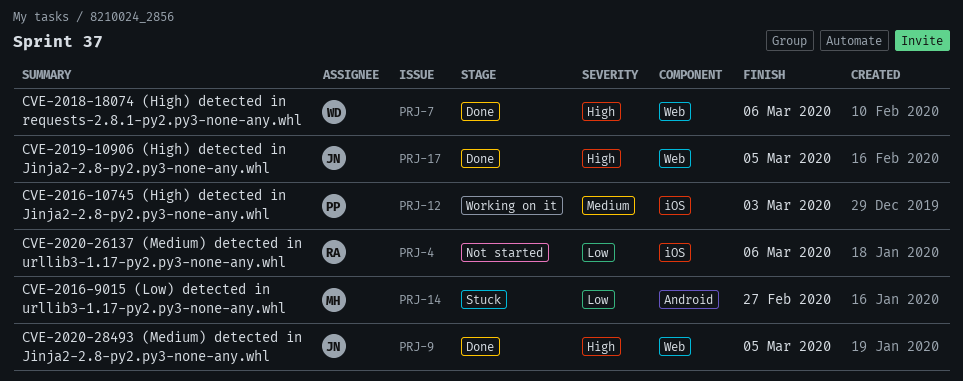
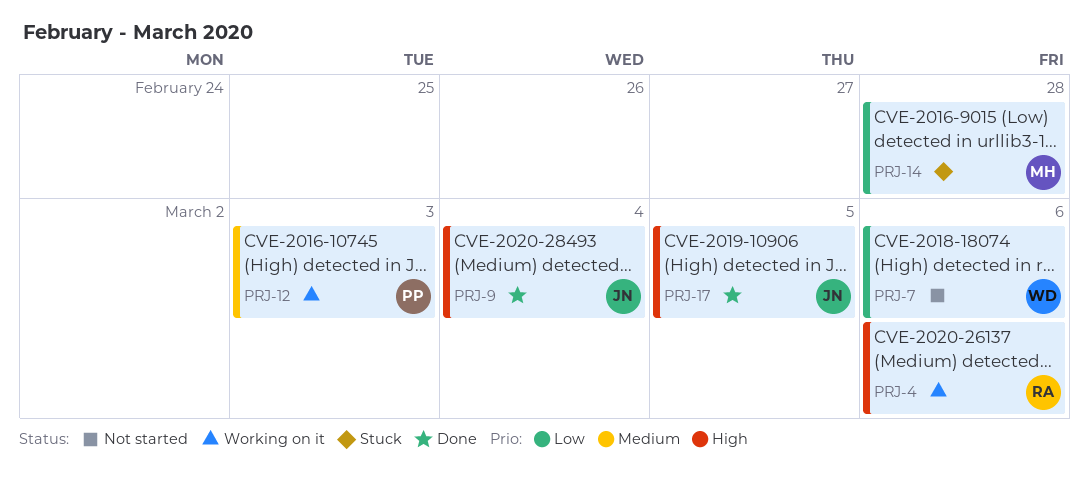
PRJ-4, status: Not started -> Working on it
PRJ-4, priority: Low -> High
PRJ-7, status: Done -> Not started
PRJ-7, priority: High -> Low
PRJ-9, due: Mar 5 -> Mar 4
PRJ-14, due: Feb 27 -> Feb 28

